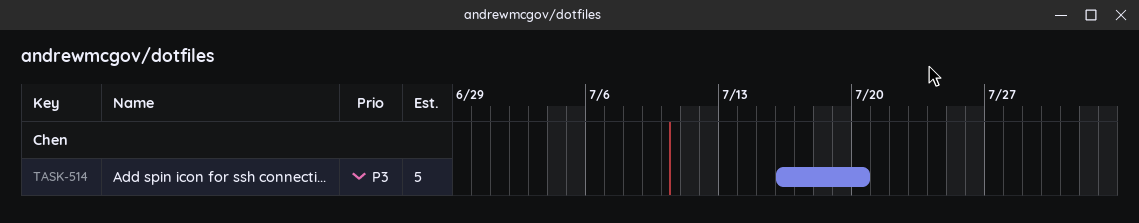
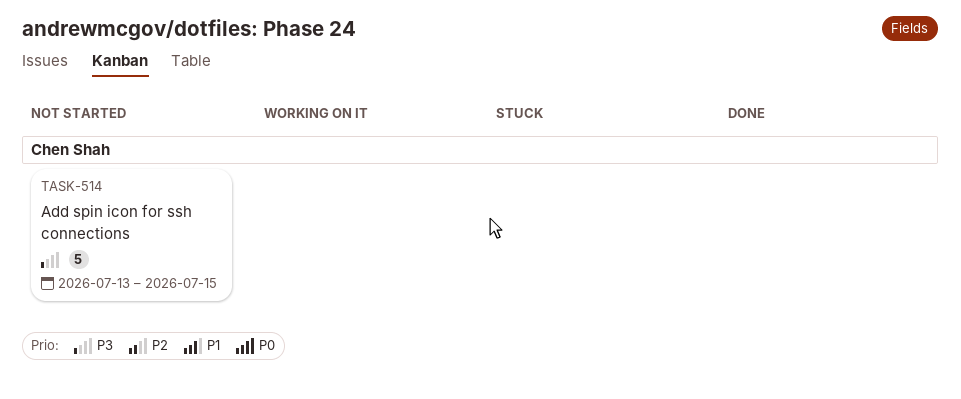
TASK-514, start: Jul 16 -> Jul 13
TASK-514, due: Jul 20 -> Jul 15

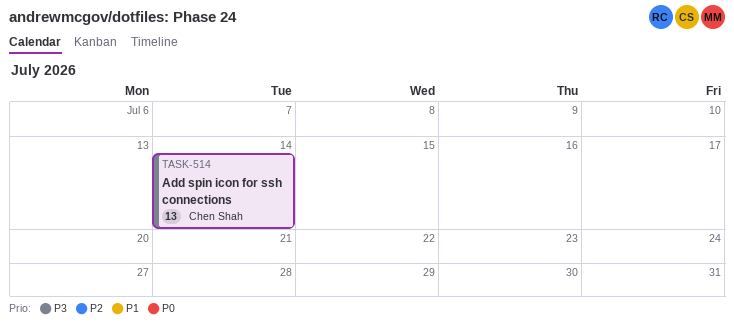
TASK-514, estimate: 5 -> 13
TASK-514, due: Jul 15 -> Jul 14

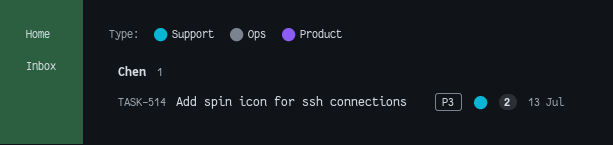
TASK-514, estimate: 13 -> 2
TASK-514, due: Jul 14 -> Jul 13

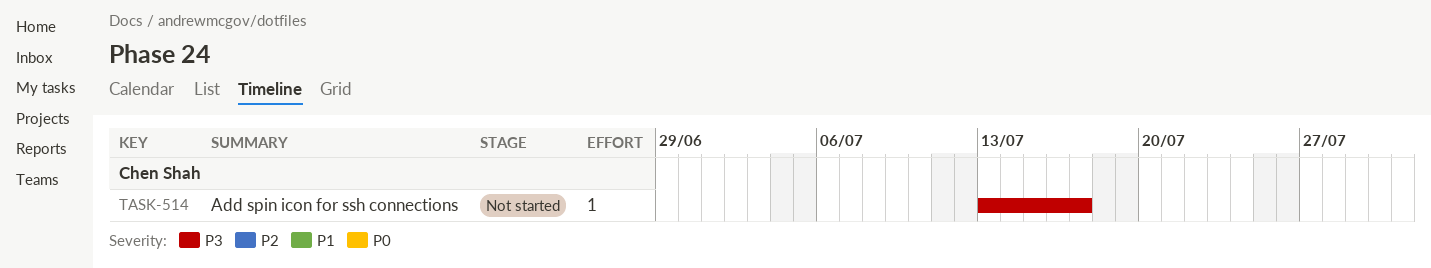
TASK-514, estimate: 2 -> 1
TASK-514, due: Jul 13 -> Jul 17

